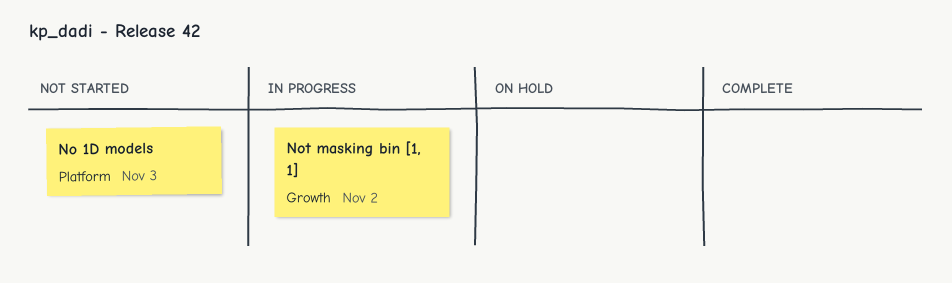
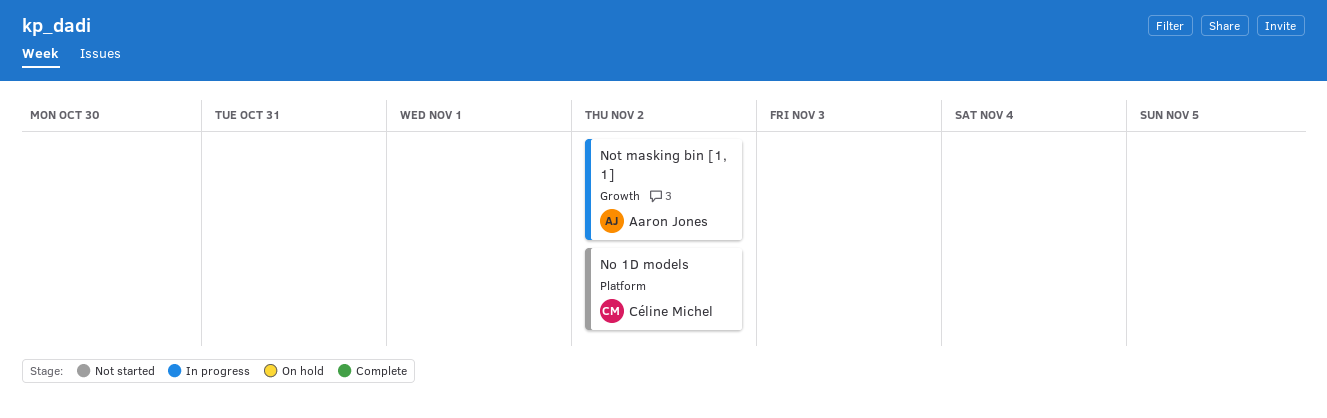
No 1D models, due: Nov 3 -> Nov 2

